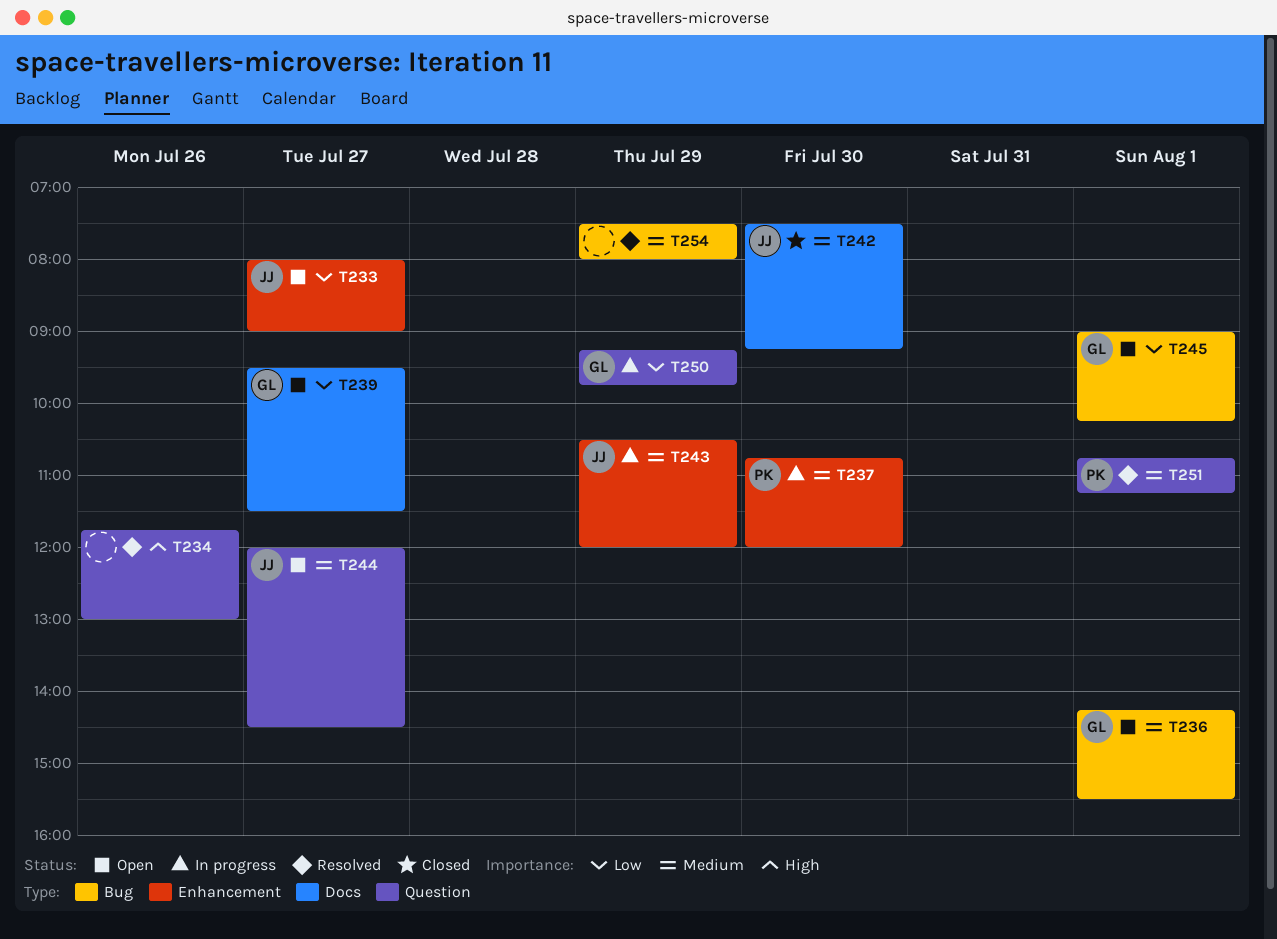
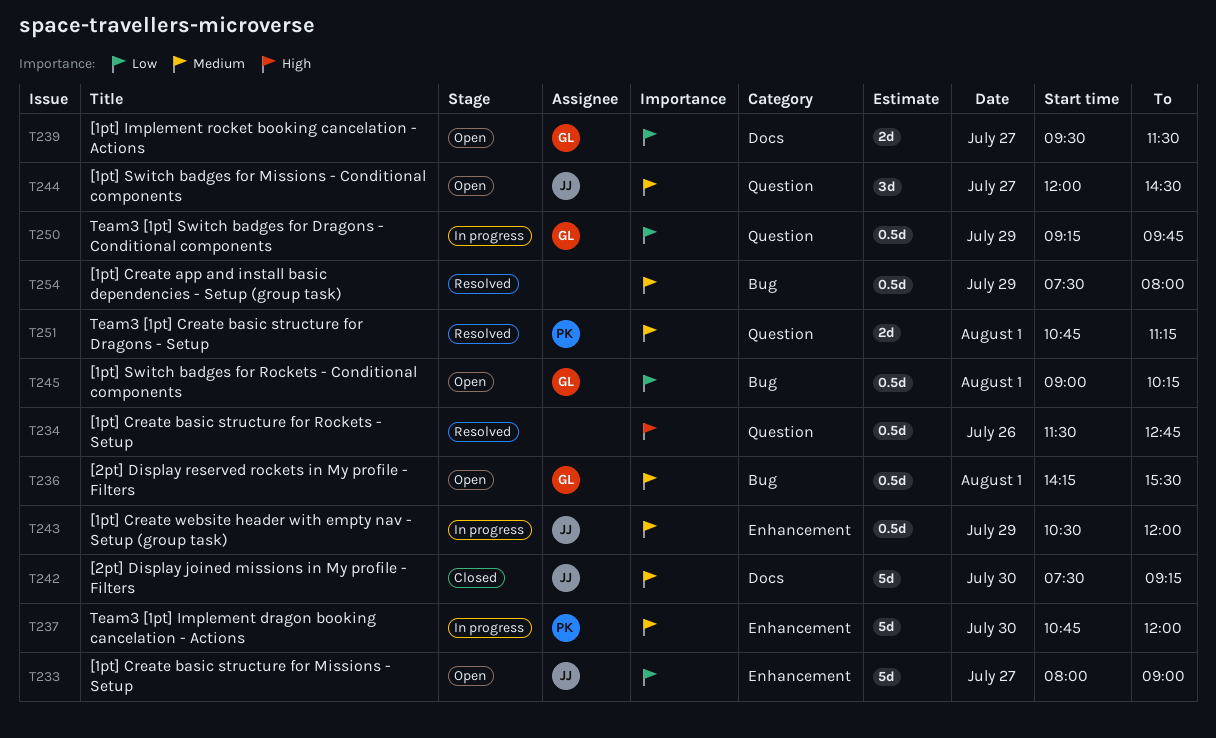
T234, begins: 11:45 -> 11:30
T234, ends: 13:00 -> 12:45

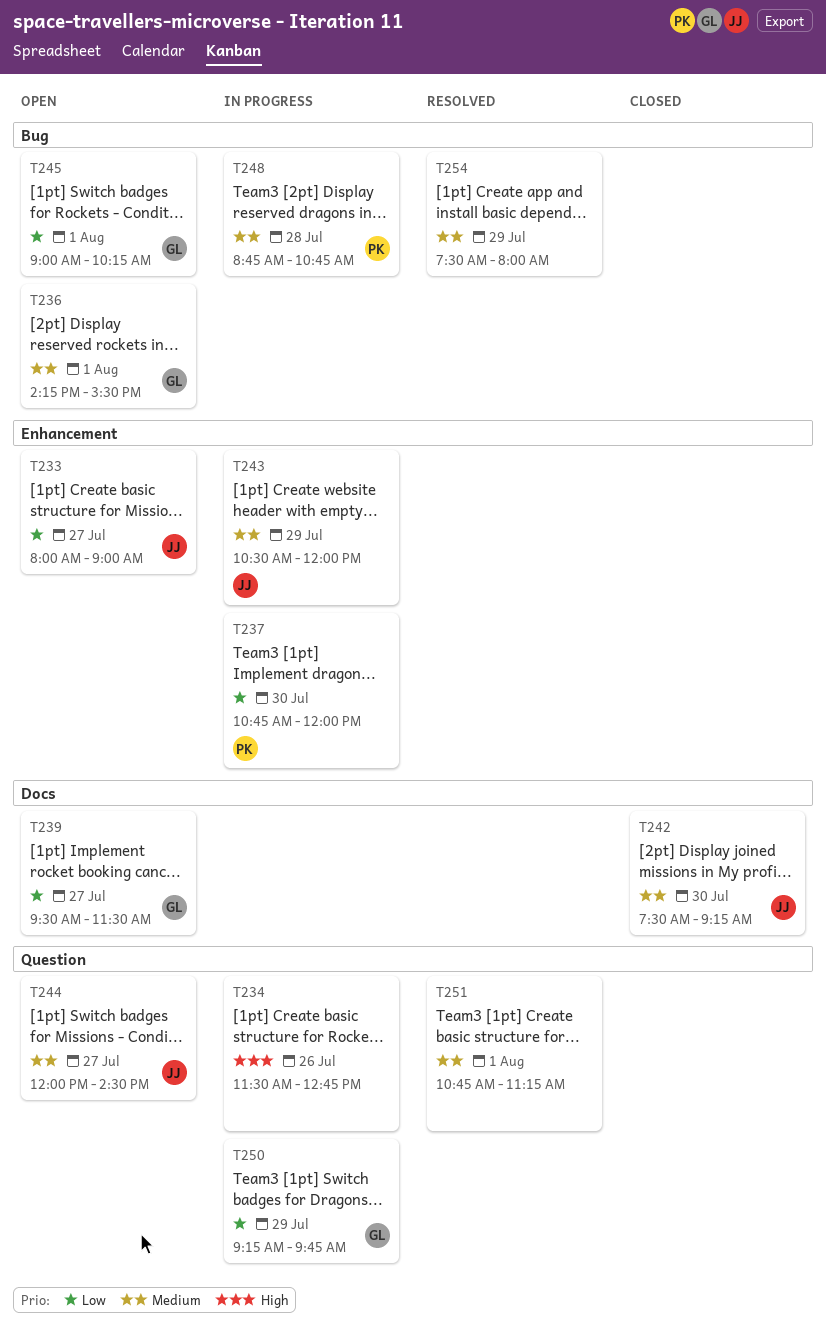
T234, status: Resolved -> In progress
T237, priority: Medium -> Low
T248: none -> present
T251, owner: PK -> none

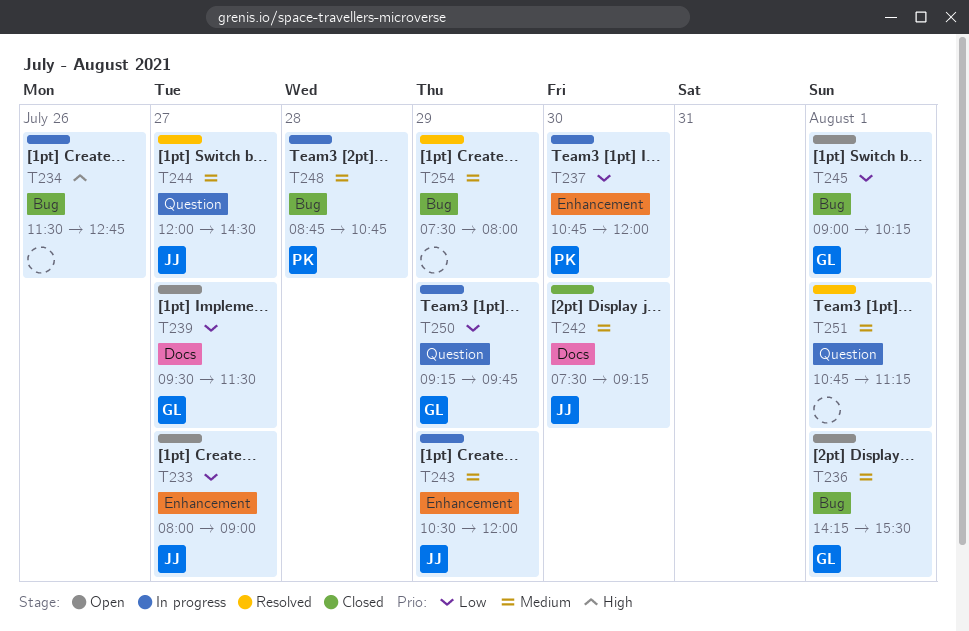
T234, label: Question -> Bug
T244, status: Open -> Resolved

